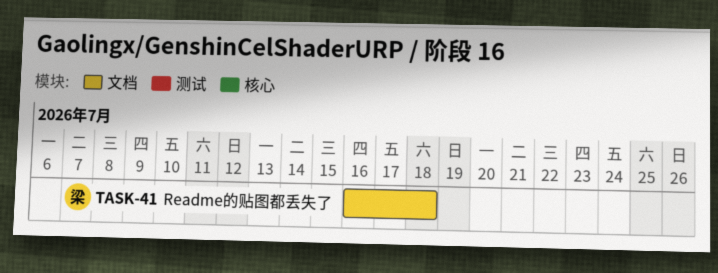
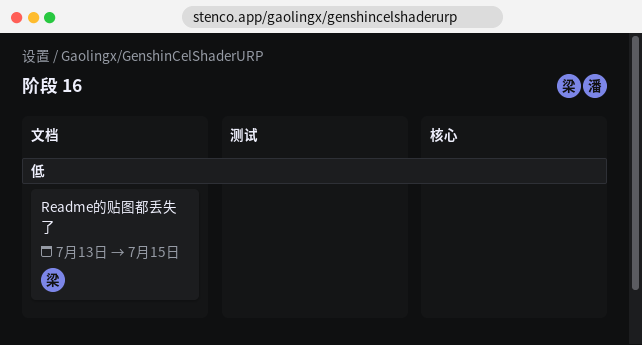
Readme的贴图都丢失了, start: Jul 16 -> Jul 13
Readme的贴图都丢失了, due: Jul 18 -> Jul 15

